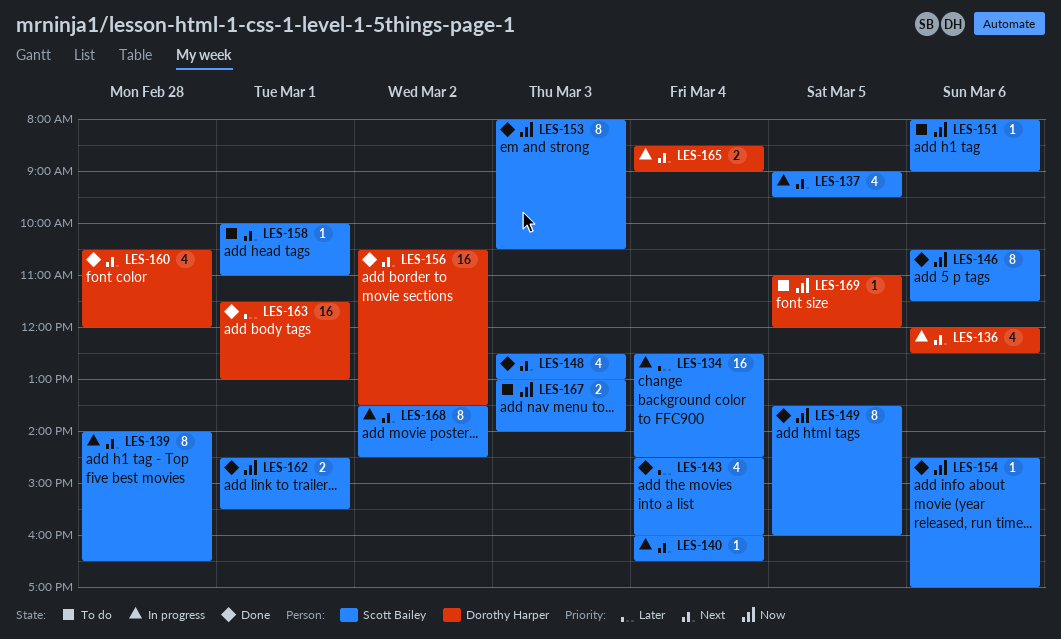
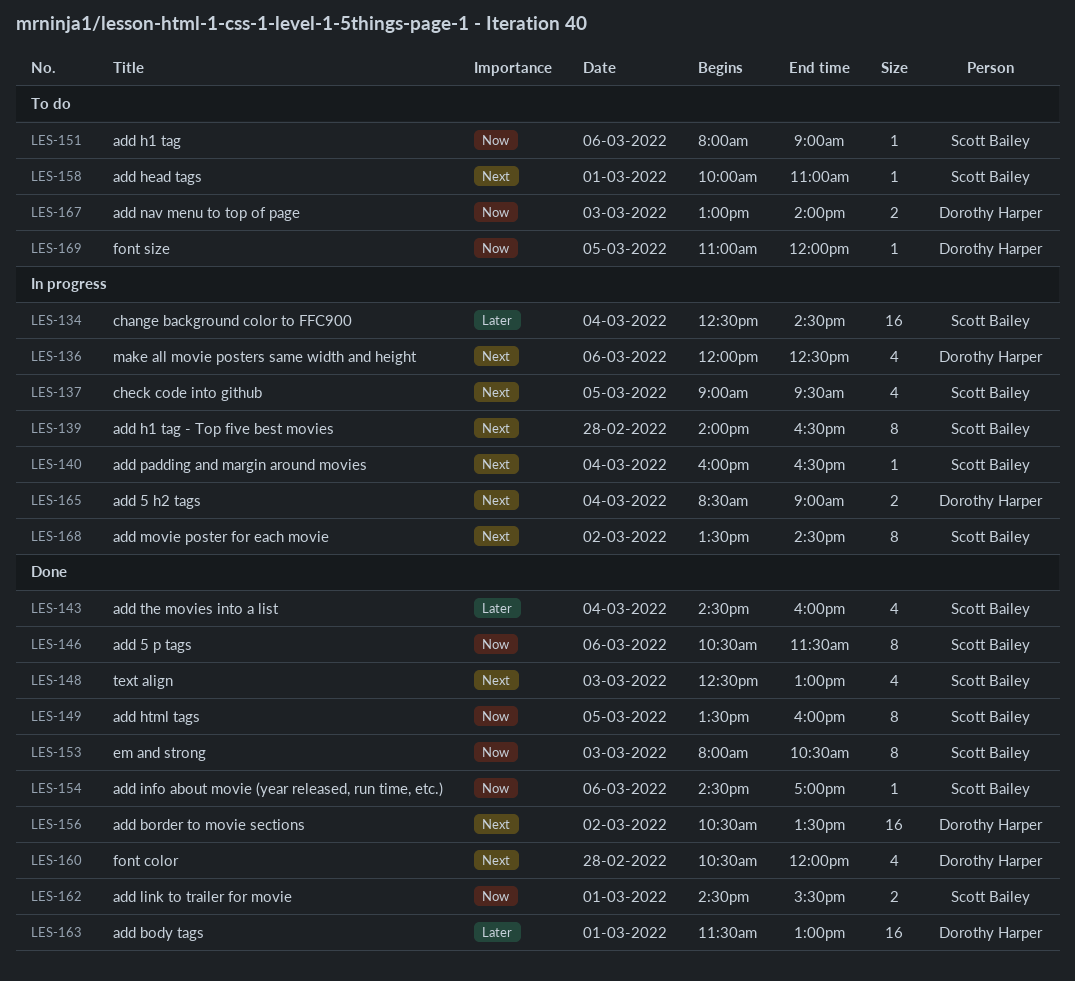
LES-167, owner: Scott Bailey -> Dorothy Harper

